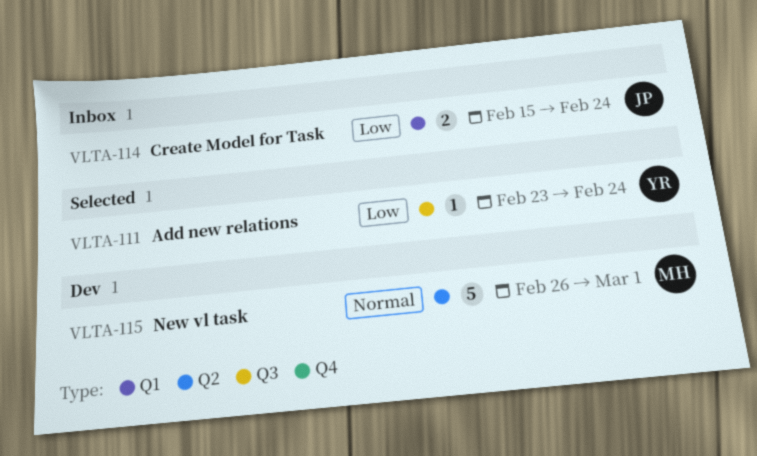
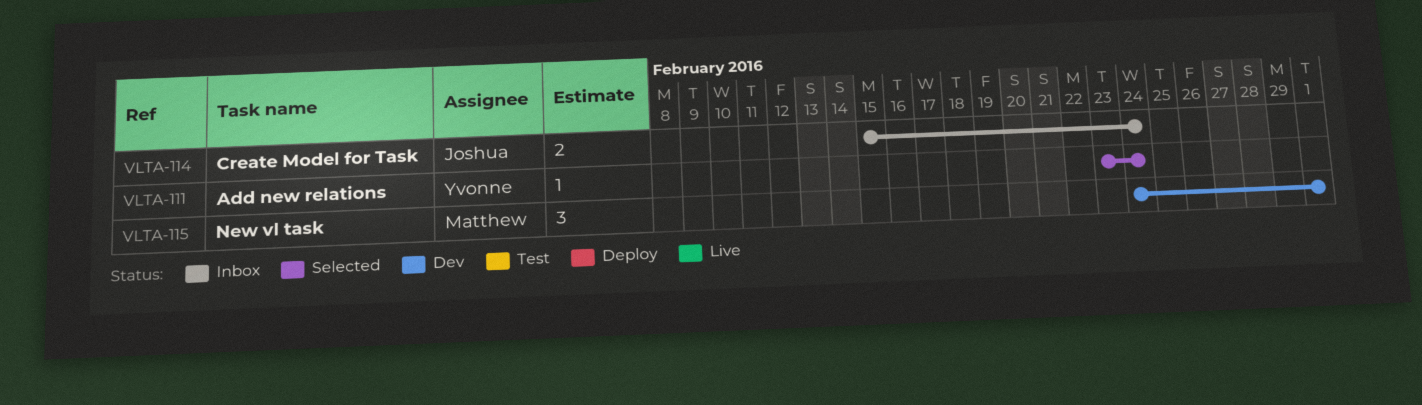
VLTA-115, estimate: 5 -> 3
VLTA-115, start: Feb 26 -> Feb 24

